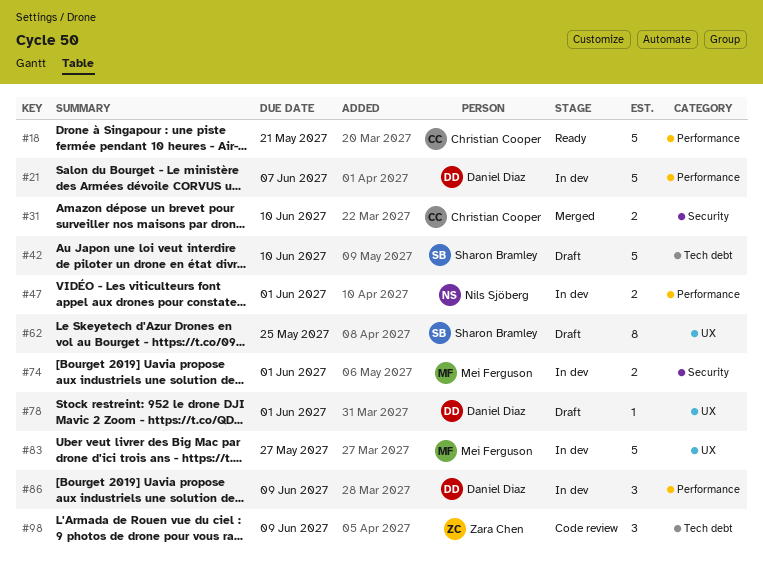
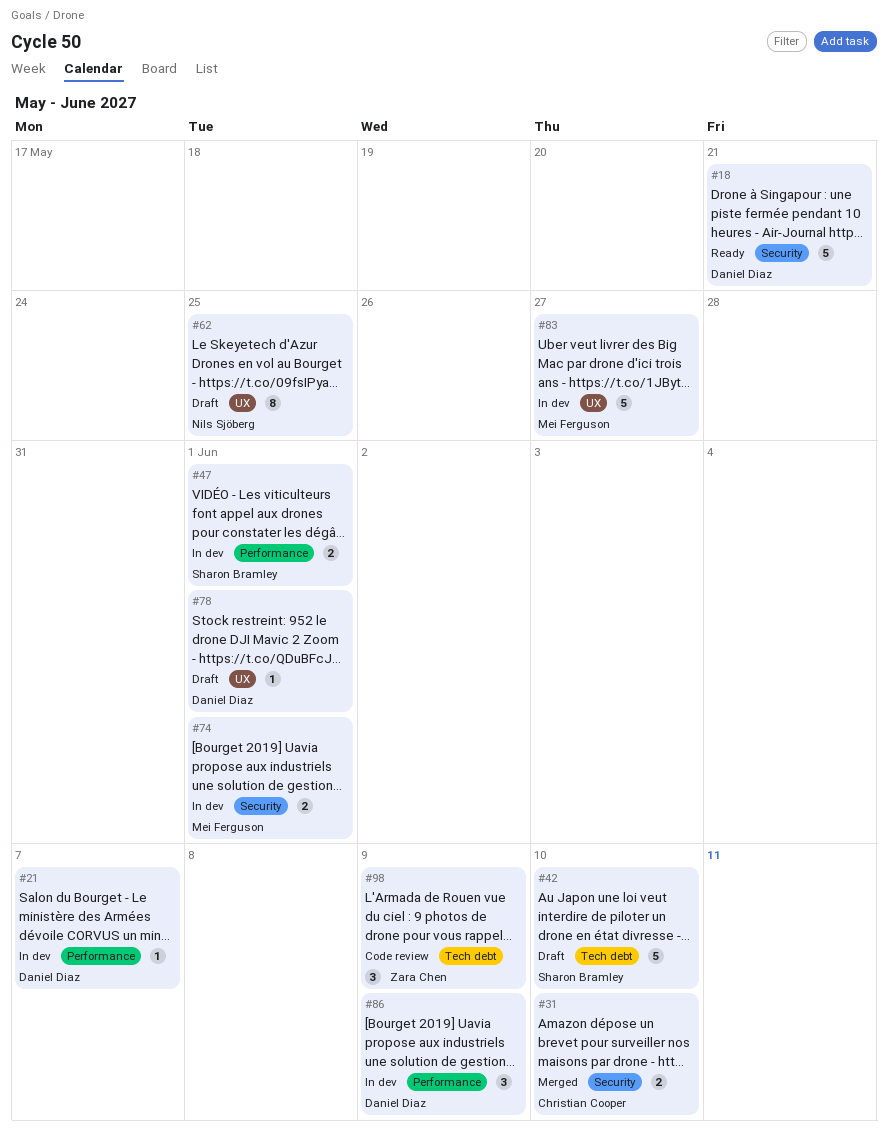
#18, owner: Christian Cooper -> Daniel Diaz
#18, label: Performance -> Security
#21, estimate: 5 -> 1
#47, owner: Nils Sjöberg -> Sharon Bramley
#62, owner: Sharon Bramley -> Nils Sjöberg

